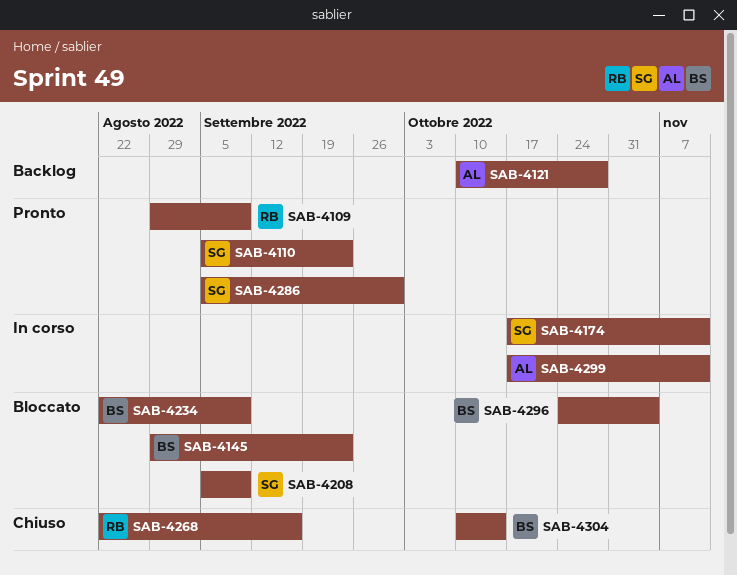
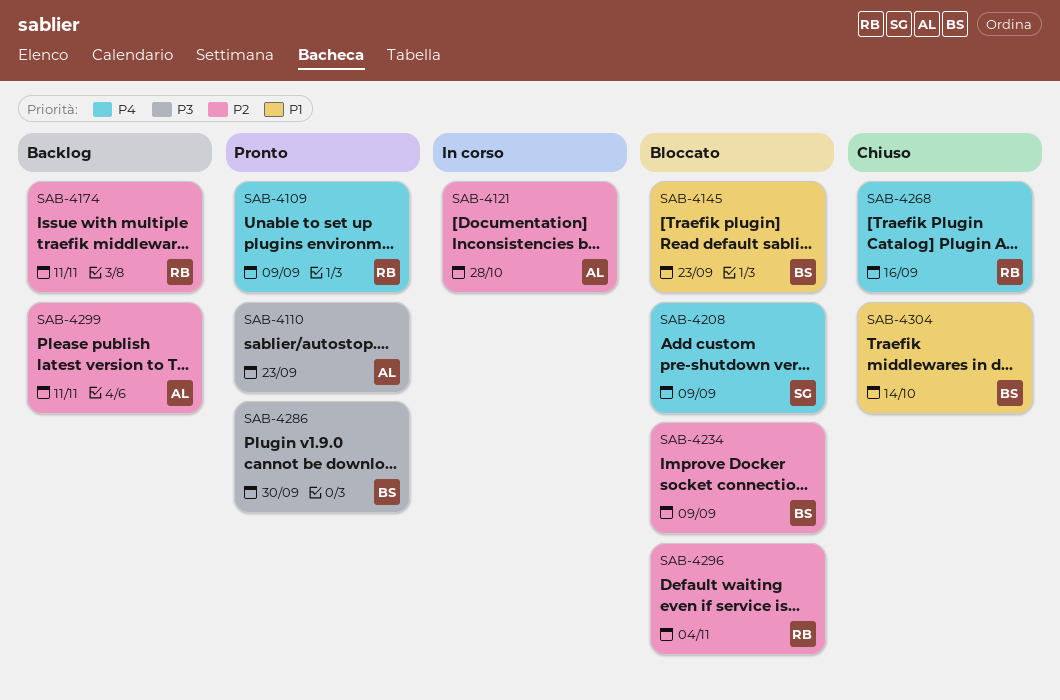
SAB-4110, owner: SG -> AL
SAB-4121, status: Backlog -> In corso
SAB-4174, status: In corso -> Backlog
SAB-4174, owner: SG -> RB
SAB-4286, owner: SG -> BS
SAB-4296, owner: BS -> RB
SAB-4299, status: In corso -> Backlog

